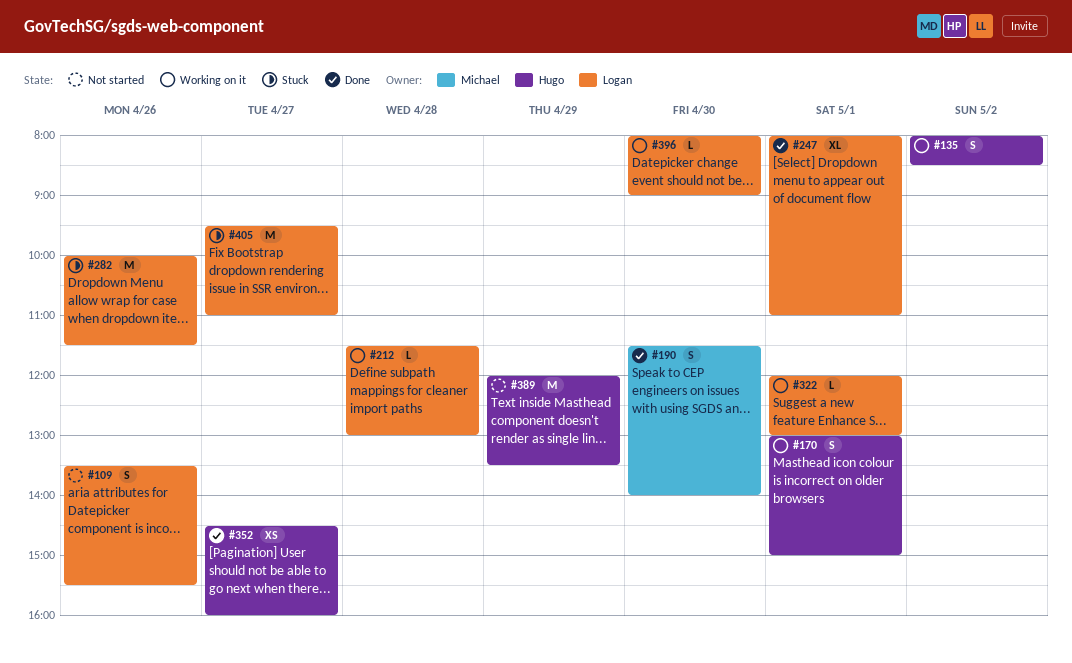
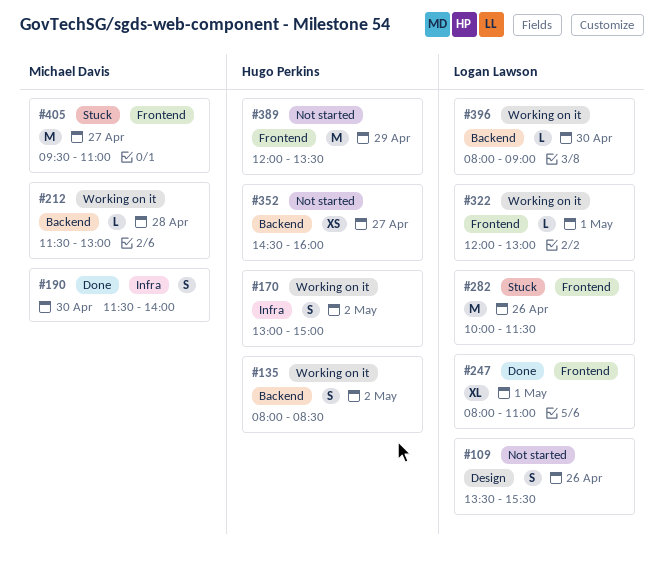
#170, day: May 1 -> May 2
#212, owner: Logan Lawson -> Michael Davis
#352, status: Done -> Not started
#405, owner: Logan Lawson -> Michael Davis

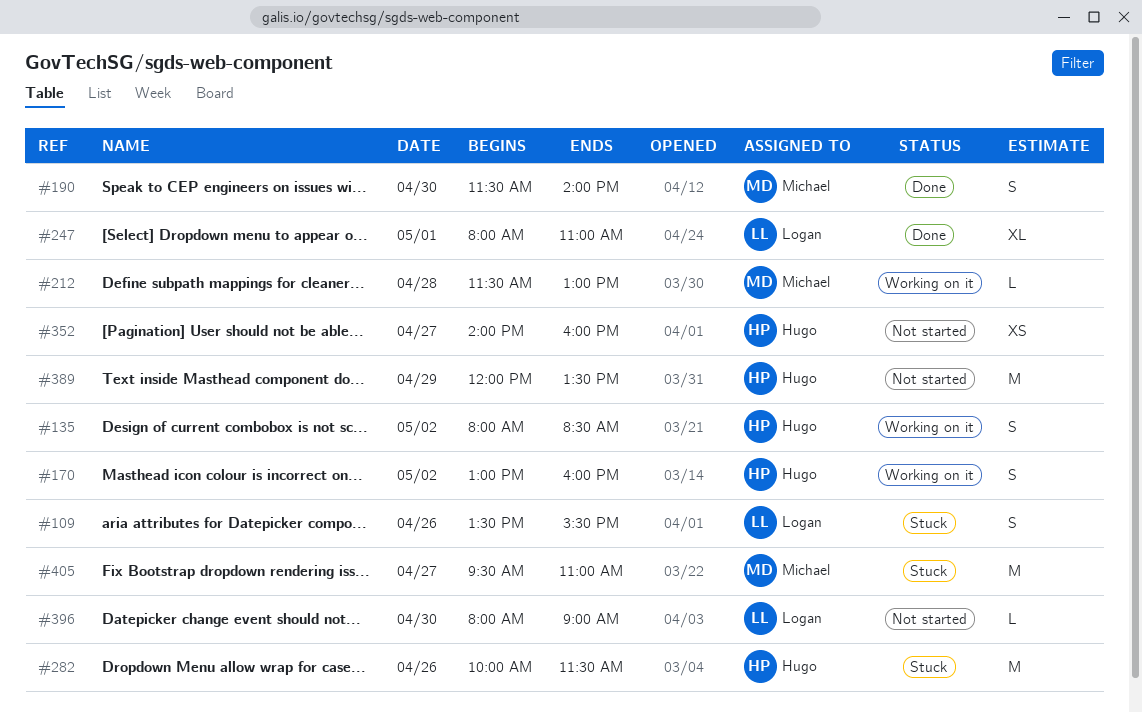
#109, status: Not started -> Stuck
#170, ends: 15:00 -> 16:00
#282, owner: Logan Lawson -> Hugo Perkins
#322: present -> none
#352, begins: 14:30 -> 14:00
#396, status: Working on it -> Not started

